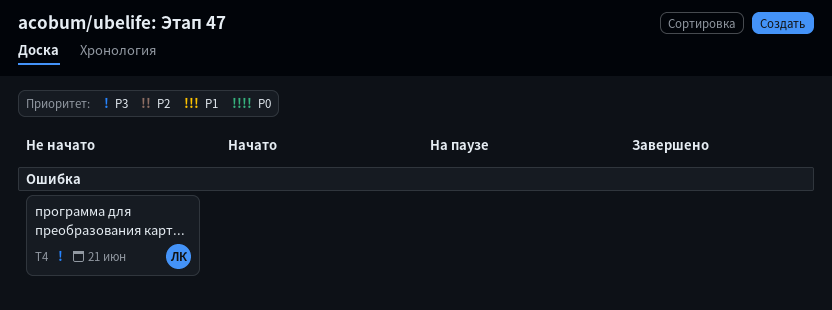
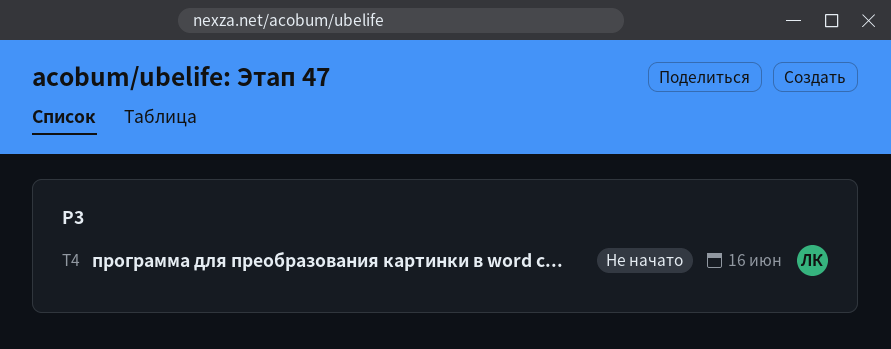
T4, due: Jun 21 -> Jun 16

